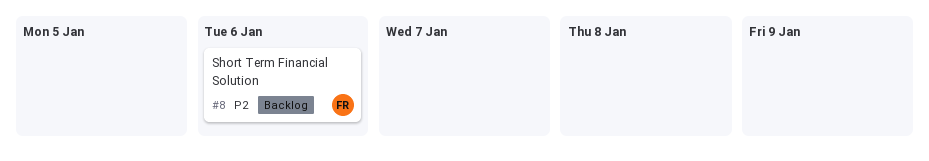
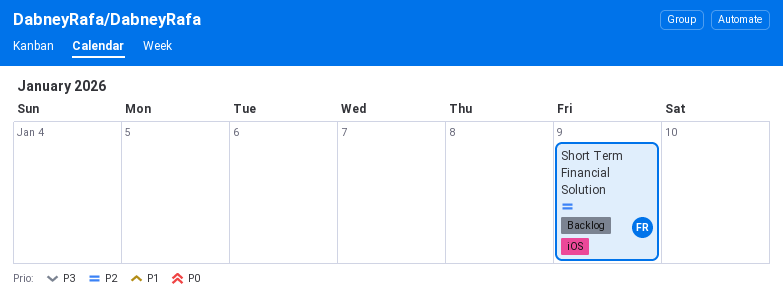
Short Term Financial Solution, due: Jan 6 -> Jan 9

